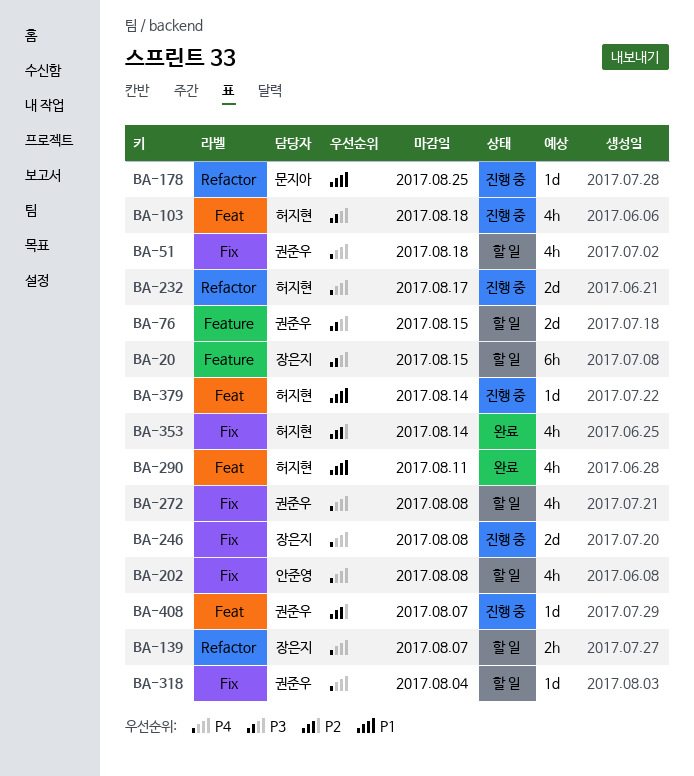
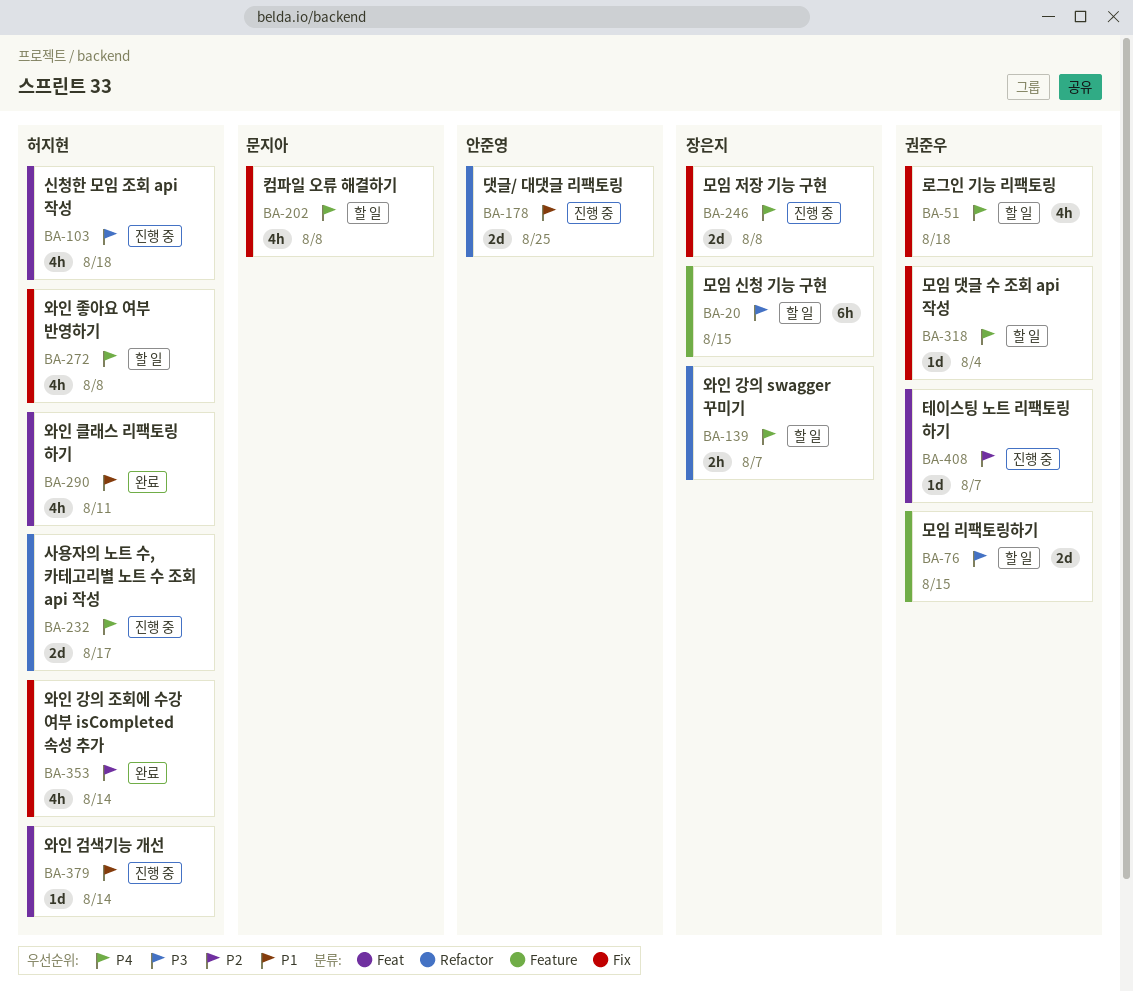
BA-178, owner: 문지아 -> 안준영
BA-178, estimate: 1d -> 2d
BA-202, owner: 안준영 -> 문지아
BA-272, owner: 권준우 -> 허지현

